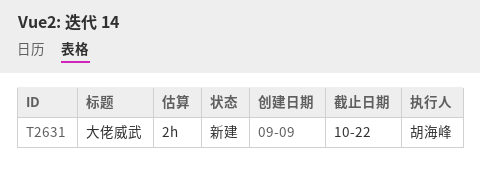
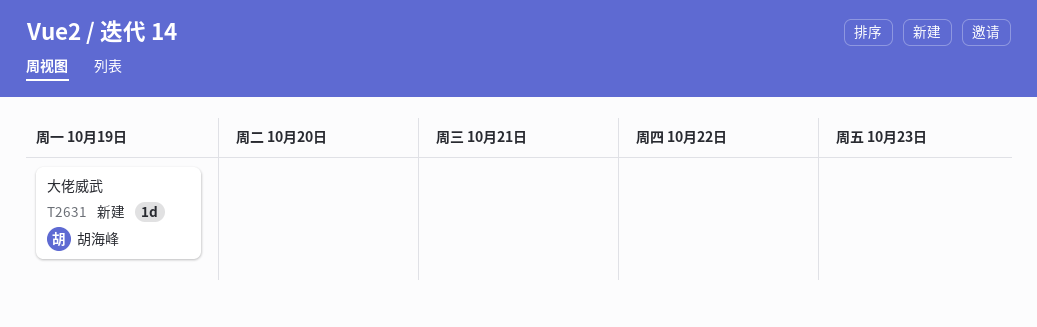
T2631, estimate: 2h -> 1d
T2631, due: Oct 22 -> Oct 19

